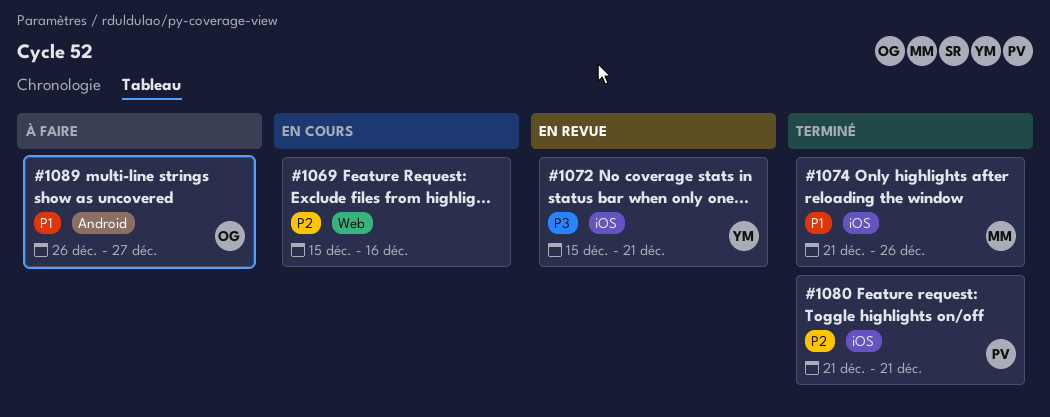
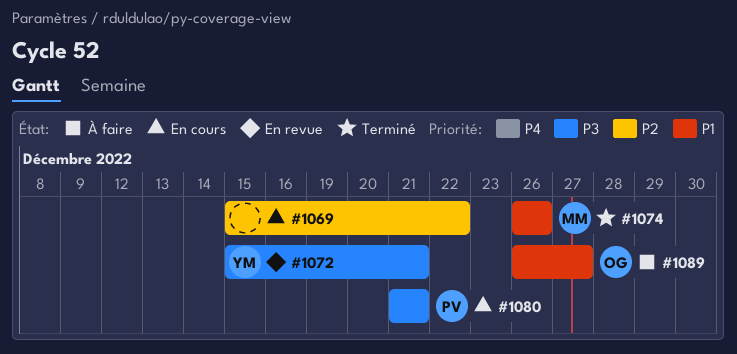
#1069, due: Dec 16 -> Dec 22
#1074, start: Dec 21 -> Dec 26
#1080, status: Terminé -> En cours
#1080, priority: P2 -> P3

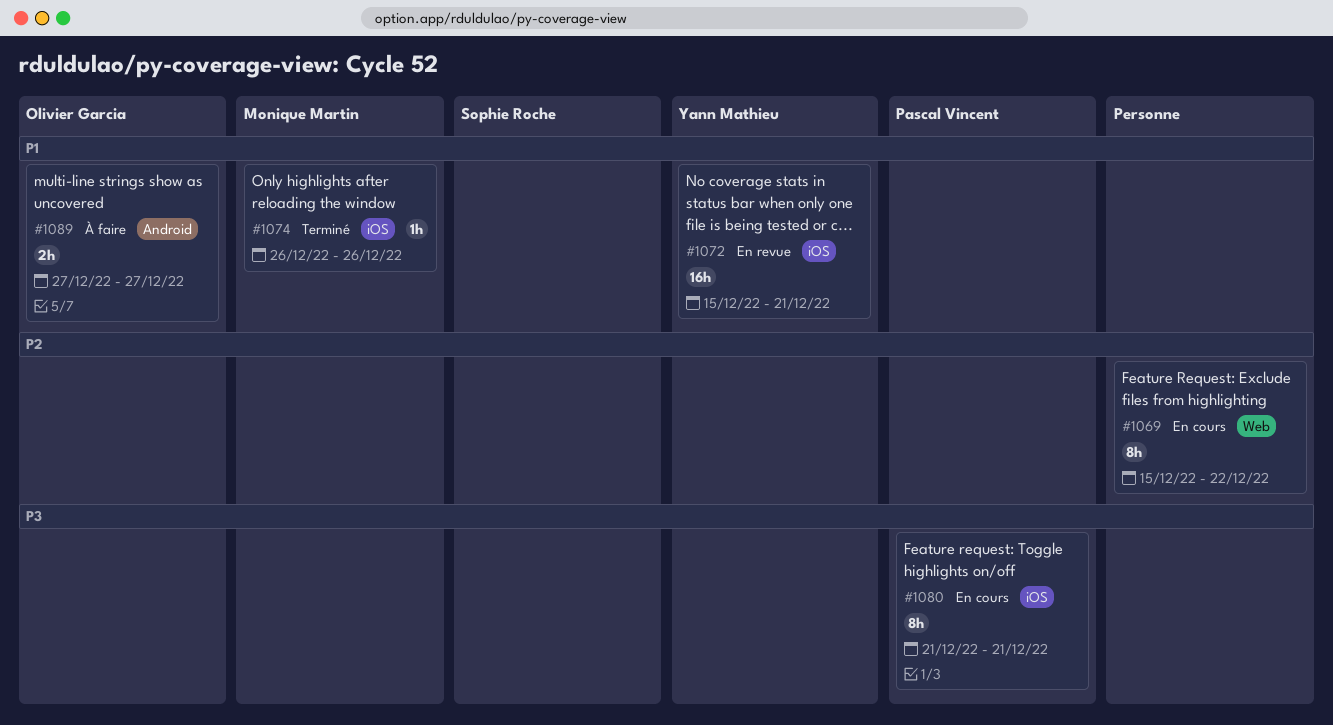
#1072, priority: P3 -> P1
#1089, start: Dec 26 -> Dec 27

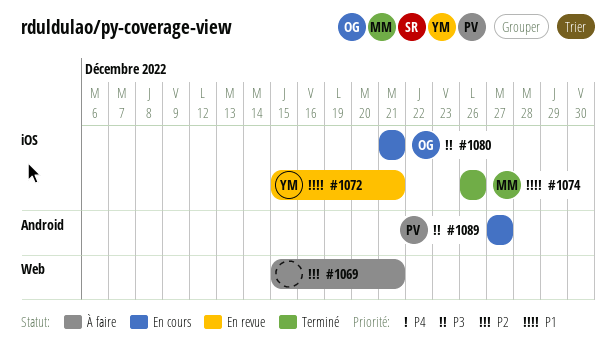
#1069, status: En cours -> À faire
#1069, due: Dec 22 -> Dec 21
#1080, owner: Pascal Vincent -> Olivier Garcia
#1089, status: À faire -> En cours
#1089, owner: Olivier Garcia -> Pascal Vincent
#1089, priority: P1 -> P3

